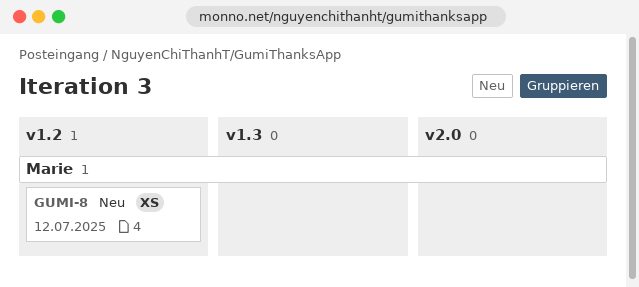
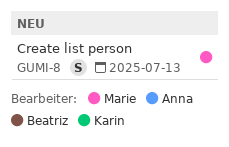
GUMI-8, estimate: XS -> S
GUMI-8, due: Jul 12 -> Jul 13

